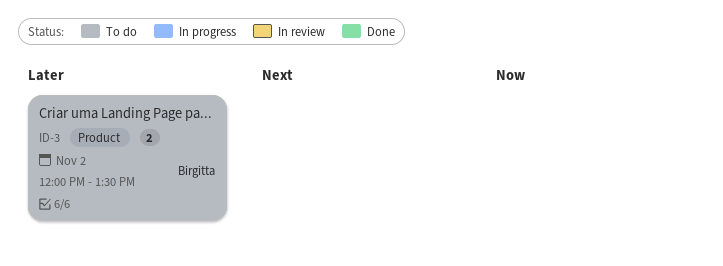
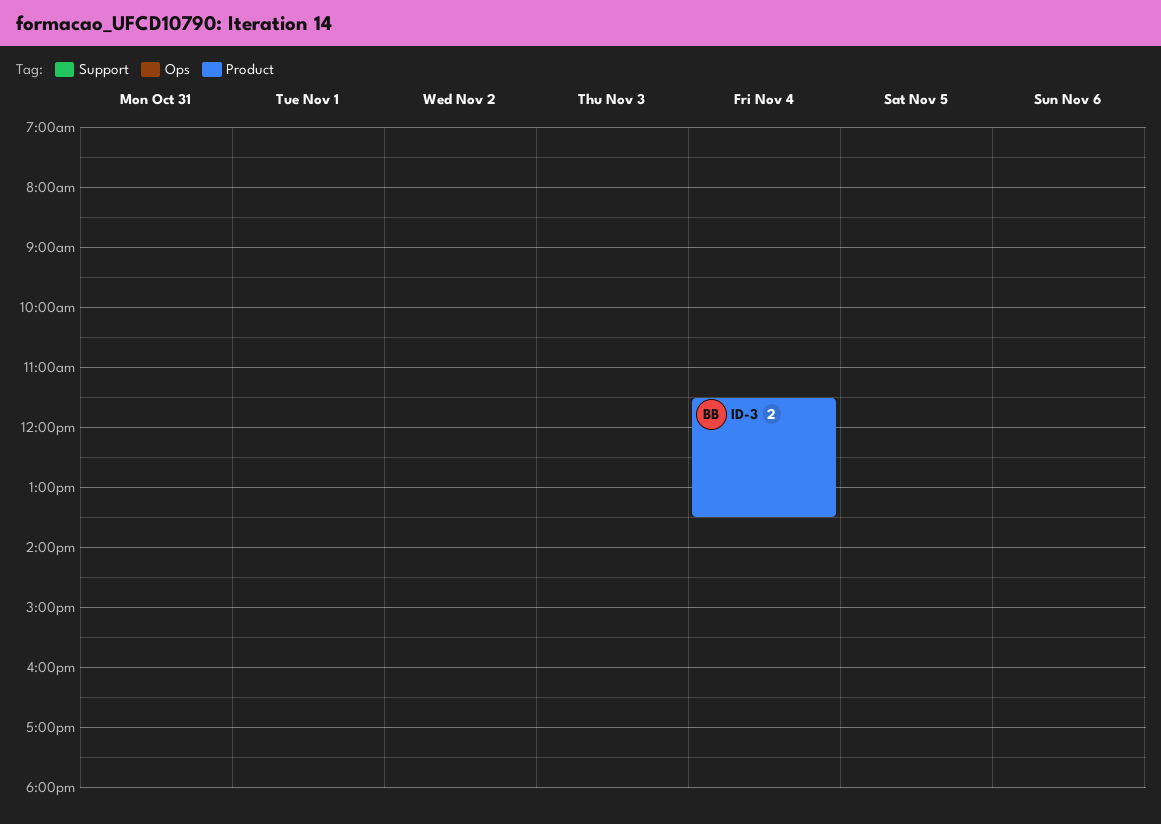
ID-3, day: Nov 2 -> Nov 4
ID-3, begins: 12:00 -> 11:30

